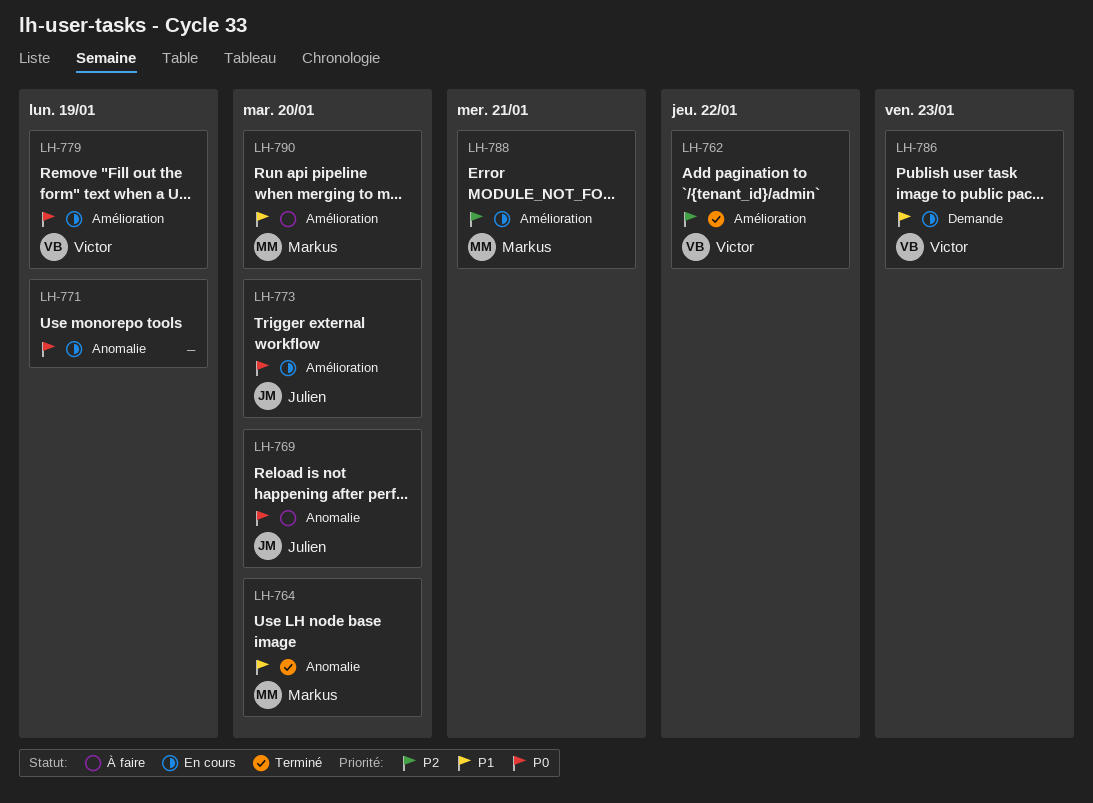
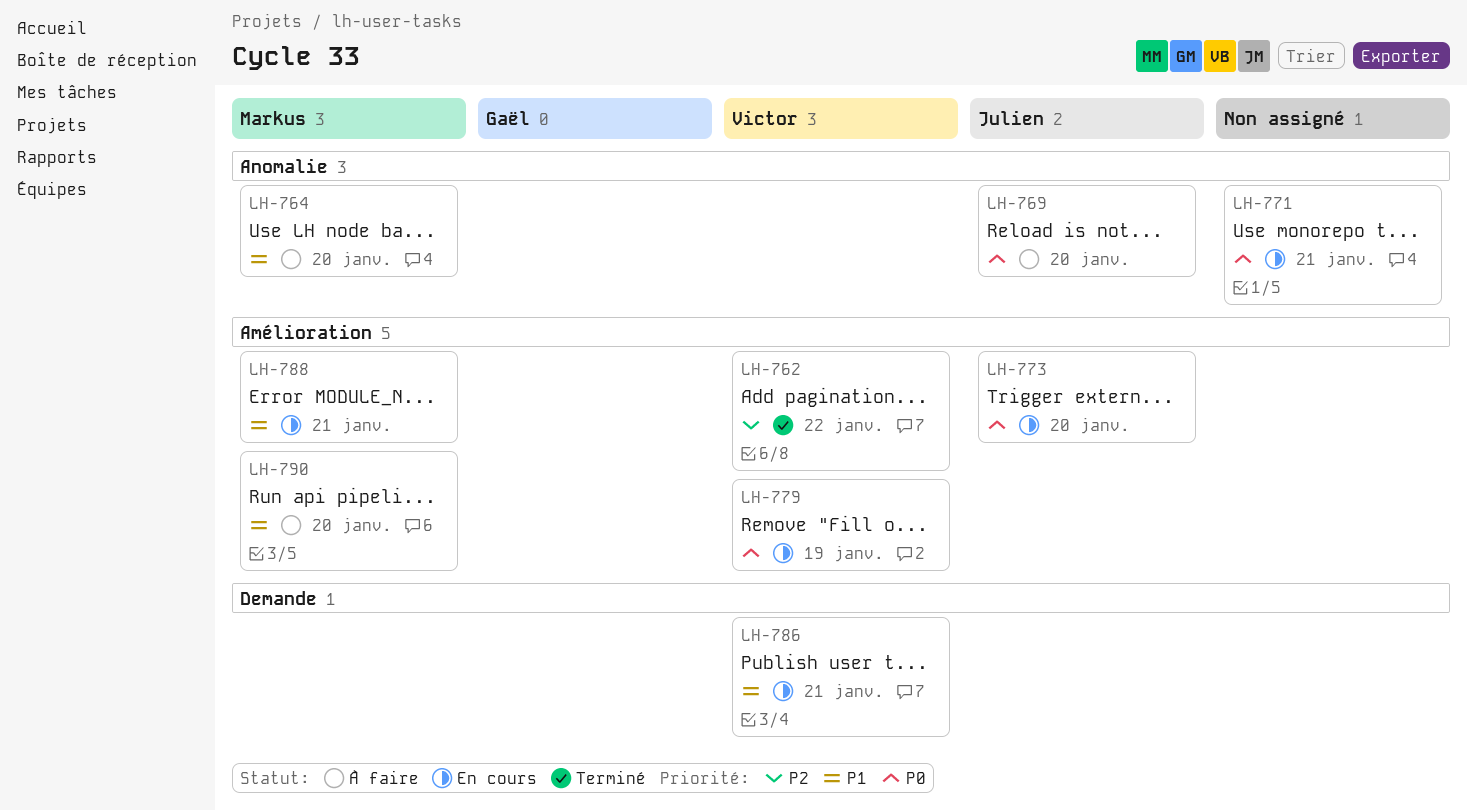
LH-764, status: Terminé -> À faire
LH-771, due: Jan 19 -> Jan 21
LH-786, due: Jan 23 -> Jan 21
LH-788, priority: P2 -> P1

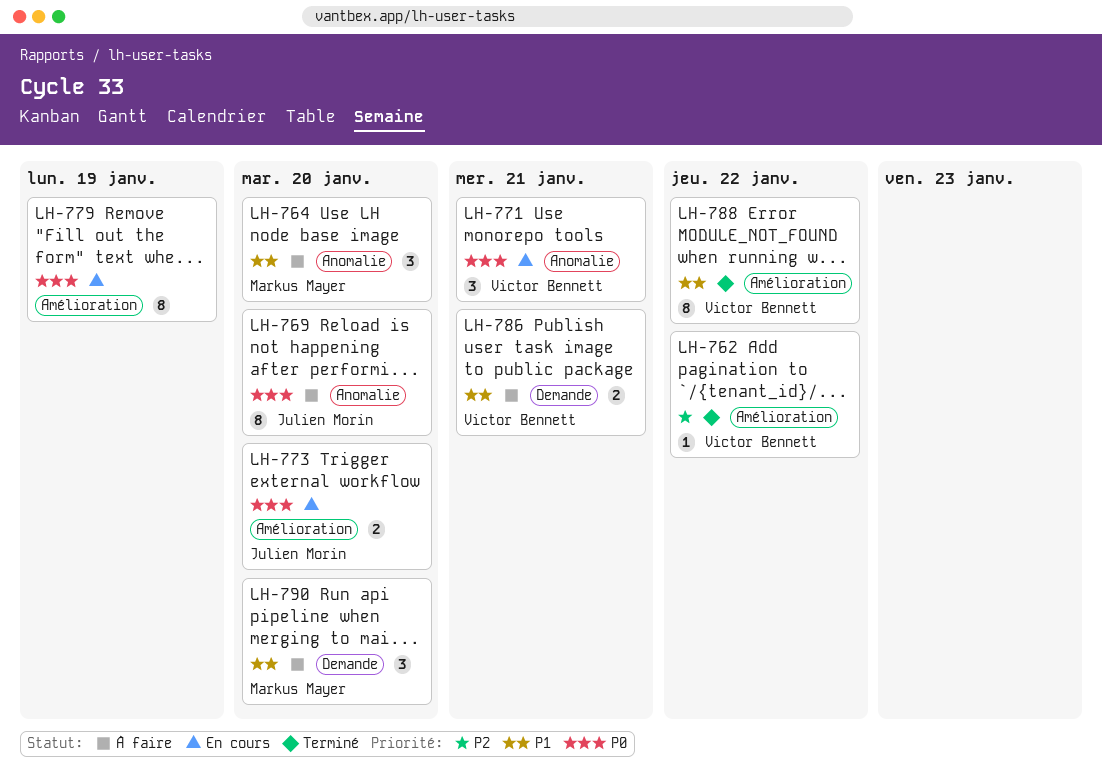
LH-771, owner: none -> Victor Bennett
LH-779, owner: Victor Bennett -> none
LH-786, status: En cours -> À faire
LH-788, status: En cours -> Terminé
LH-788, owner: Markus Mayer -> Victor Bennett
LH-788, due: Jan 21 -> Jan 22
LH-790, label: Amélioration -> Demande

